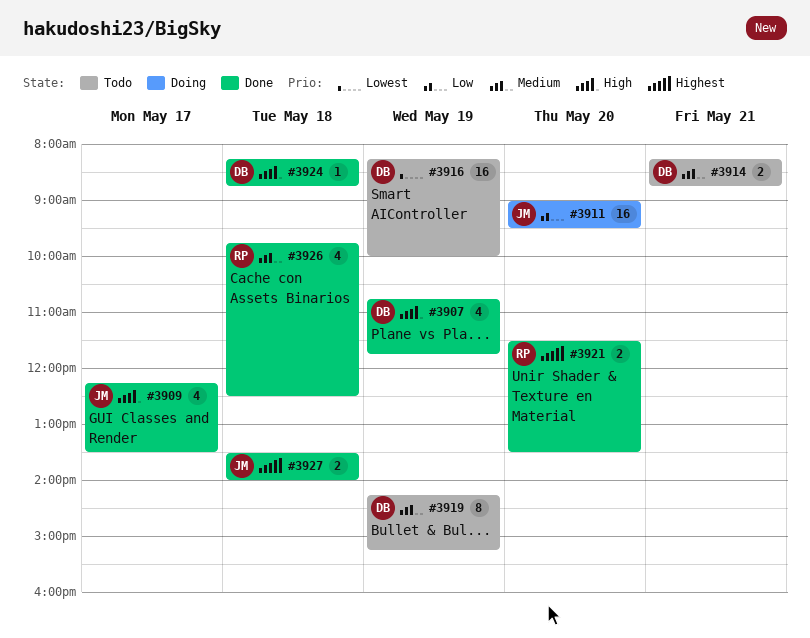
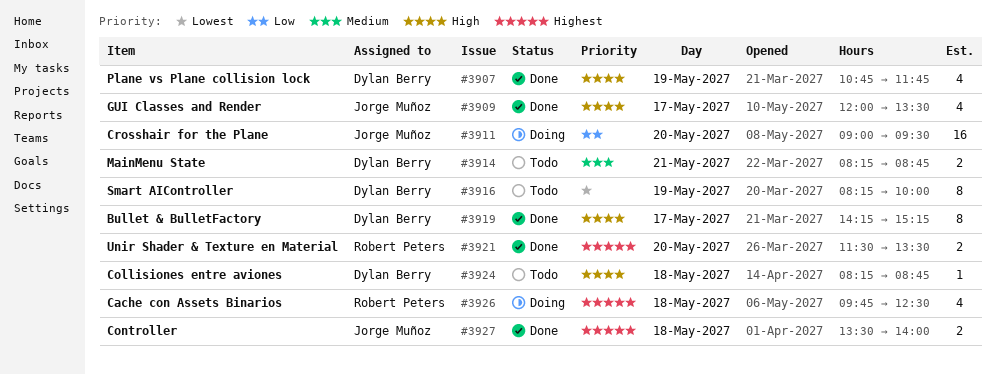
#3909, begins: 12:15 -> 12:00
#3916, estimate: 16 -> 8
#3919, status: Todo -> Done
#3919, priority: Medium -> High
#3919, day: May 19 -> May 17
#3924, status: Done -> Todo
#3926, status: Done -> Doing
#3926, priority: Medium -> Highest

